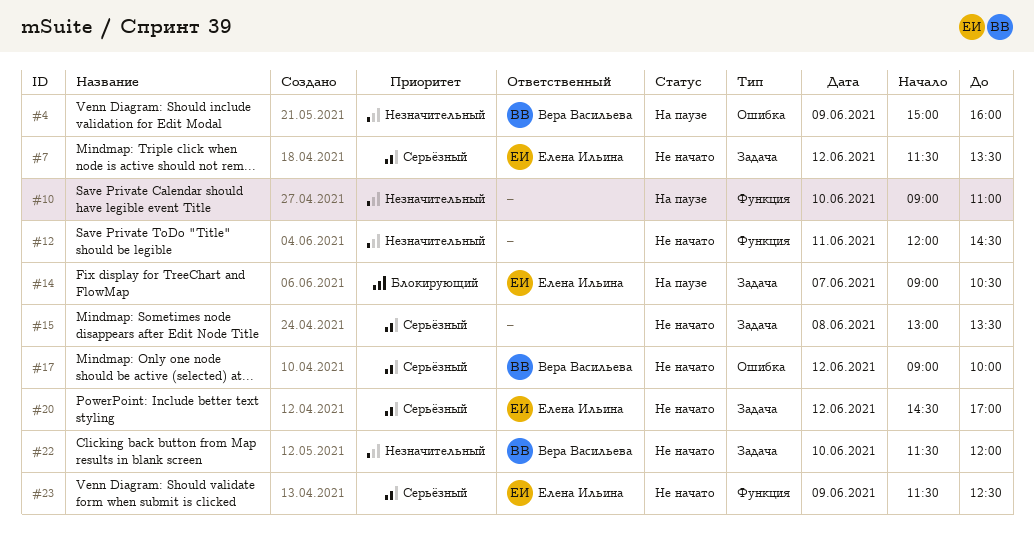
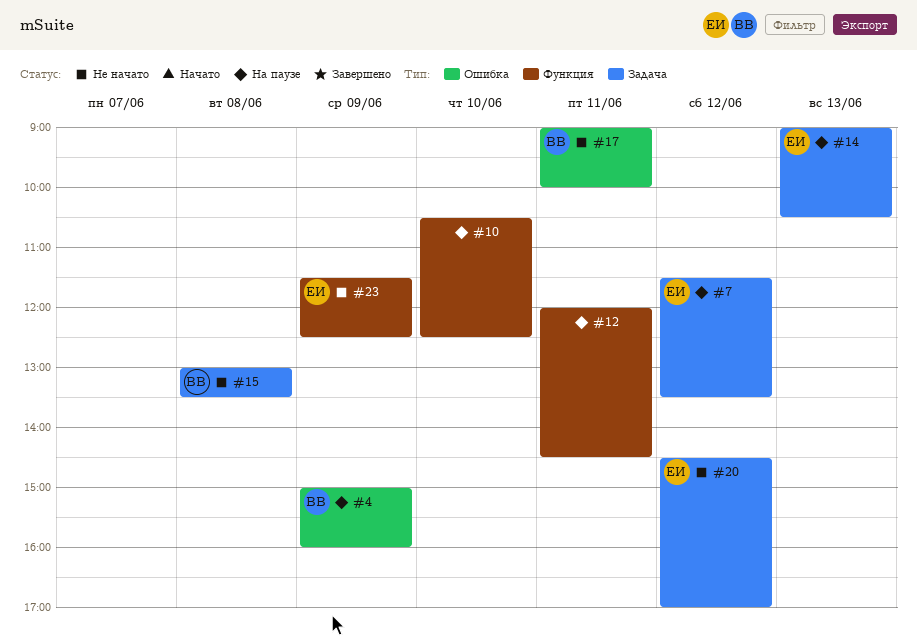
#7, status: Не начато -> На паузе
#10, begins: 09:00 -> 10:30
#10, ends: 11:00 -> 12:30
#12, status: Не начато -> На паузе
#14, day: Jun 7 -> Jun 13
#15, owner: none -> Вера Васильева
#17, day: Jun 12 -> Jun 11
#22: present -> none

